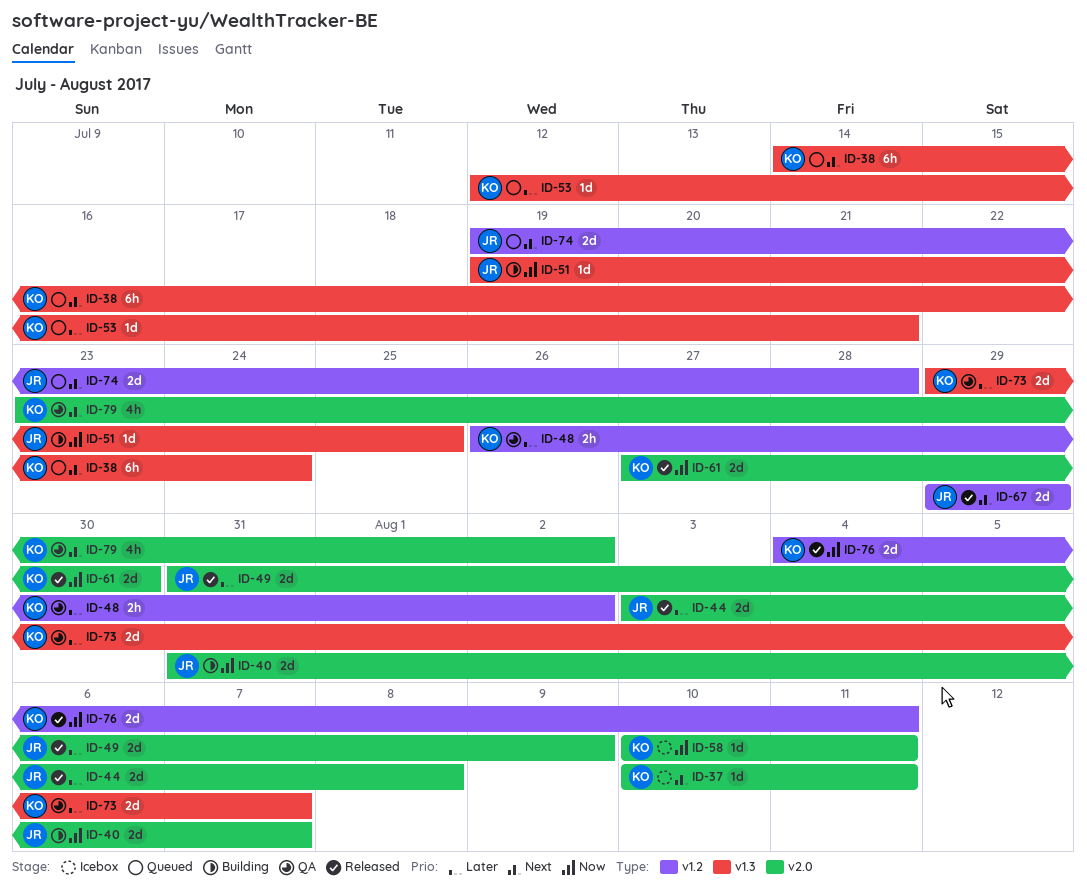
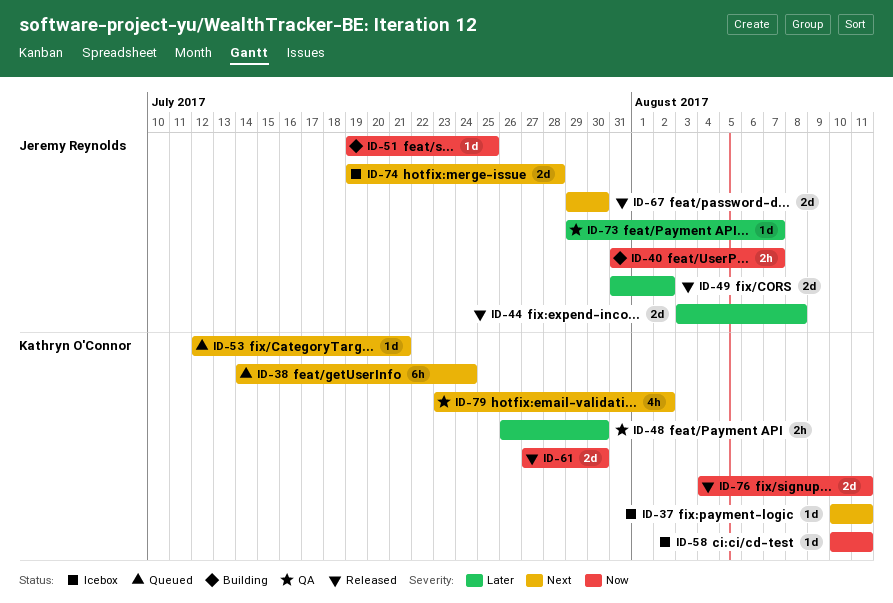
ID-40, estimate: 2d -> 2h
ID-48, due: Aug 2 -> Jul 30
ID-49, due: Aug 9 -> Aug 2
ID-53, priority: Later -> Next
ID-67, due: Jul 29 -> Jul 30
ID-73, owner: Kathryn O'Connor -> Jeremy Reynolds
ID-73, estimate: 2d -> 1d
ID-74, status: Queued -> Icebox

